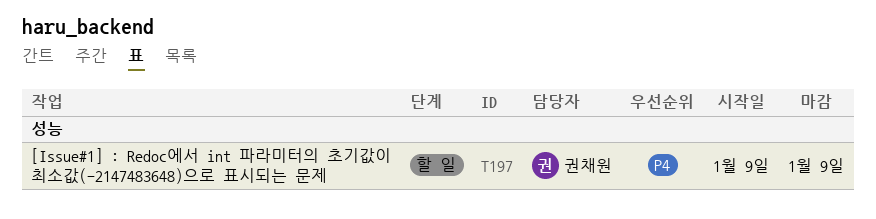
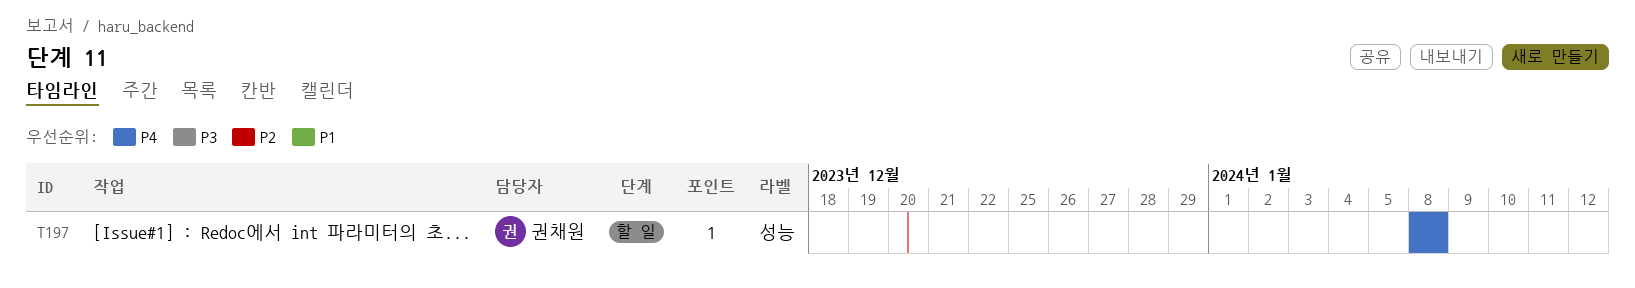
T197, start: Jan 9 -> Jan 8
T197, due: Jan 9 -> Jan 8

